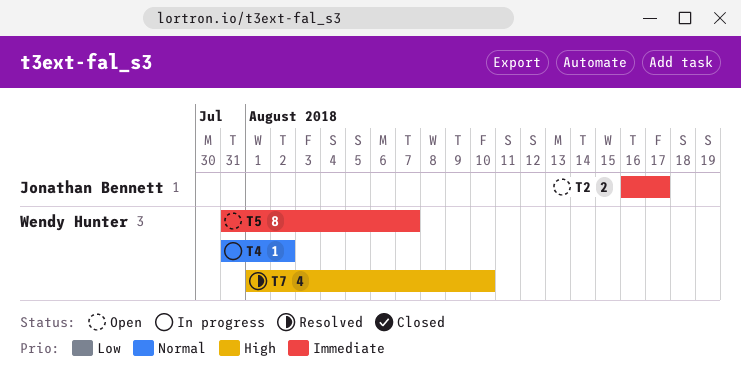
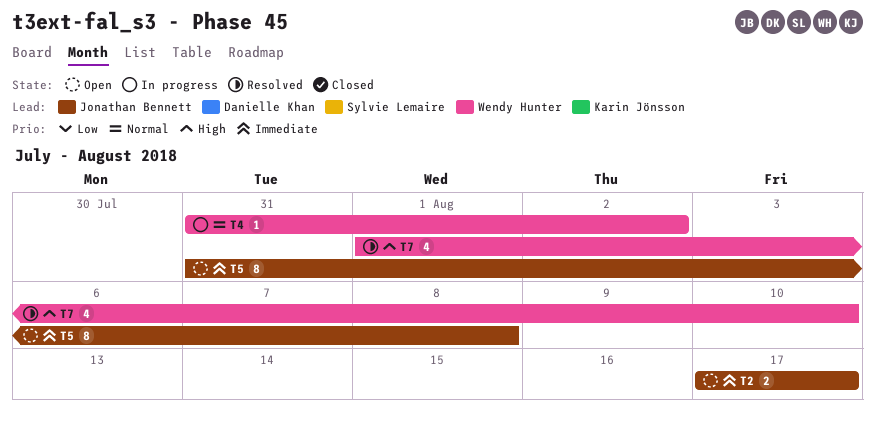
T2, start: Aug 16 -> Aug 17
T5, owner: Wendy Hunter -> Jonathan Bennett
T5, due: Aug 7 -> Aug 8

